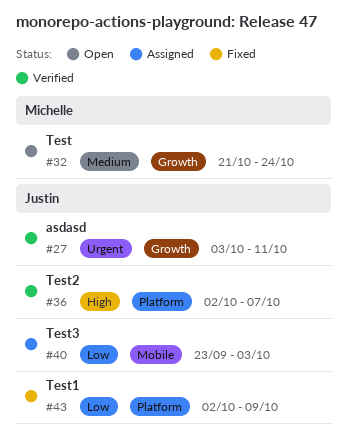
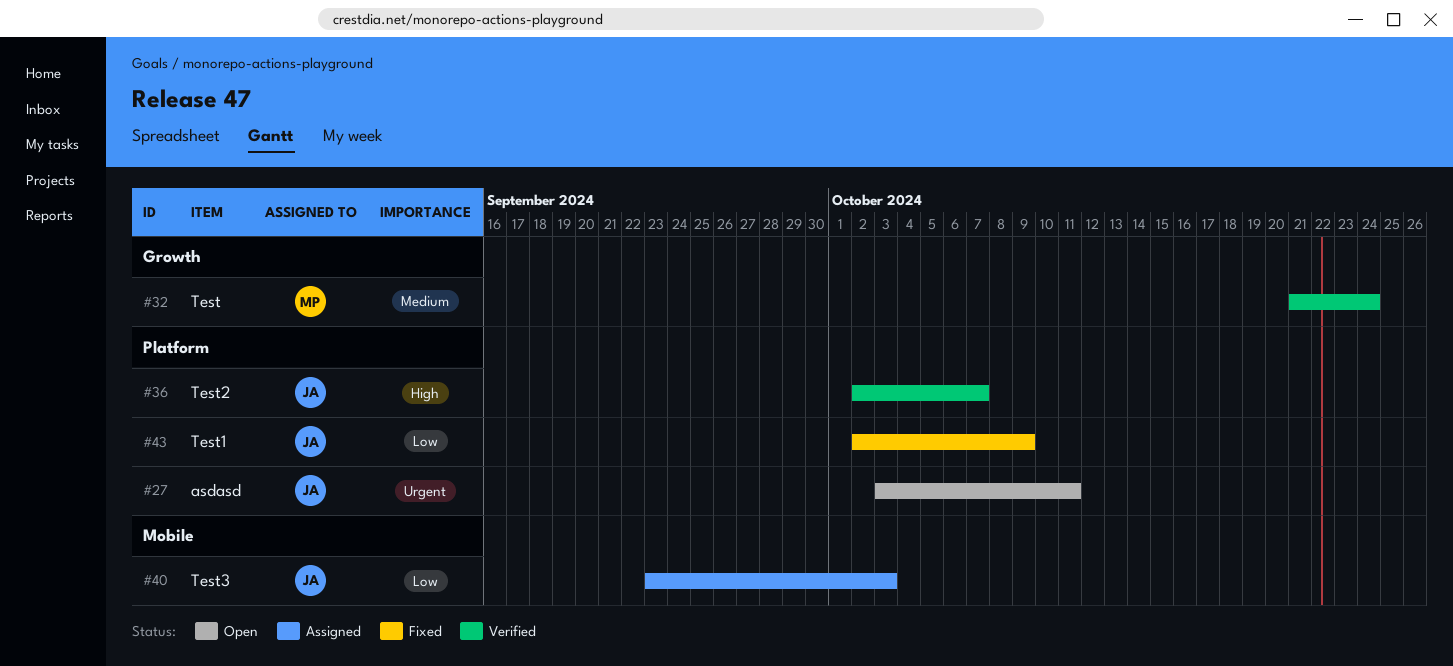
#27, status: Verified -> Open
#27, label: Growth -> Platform
#32, status: Open -> Verified

